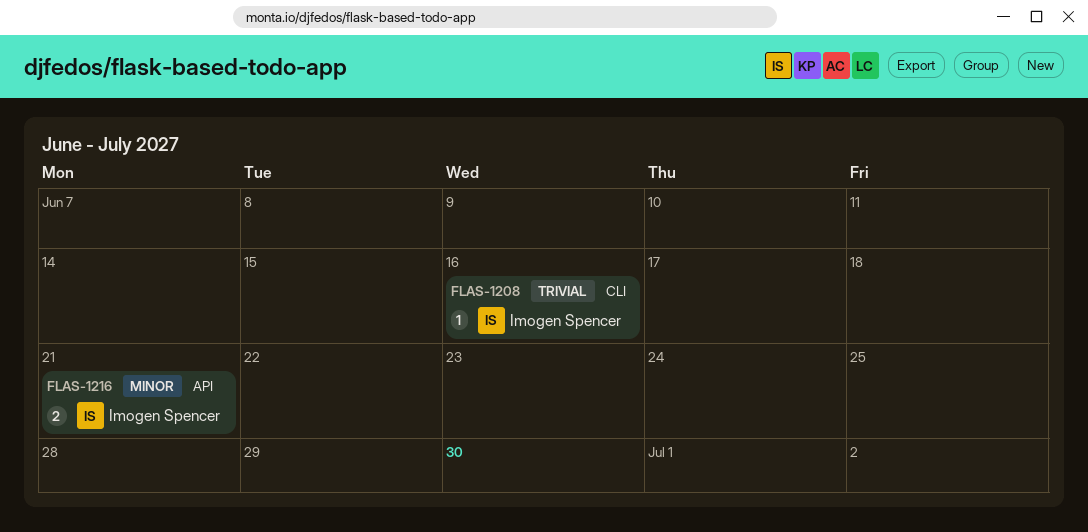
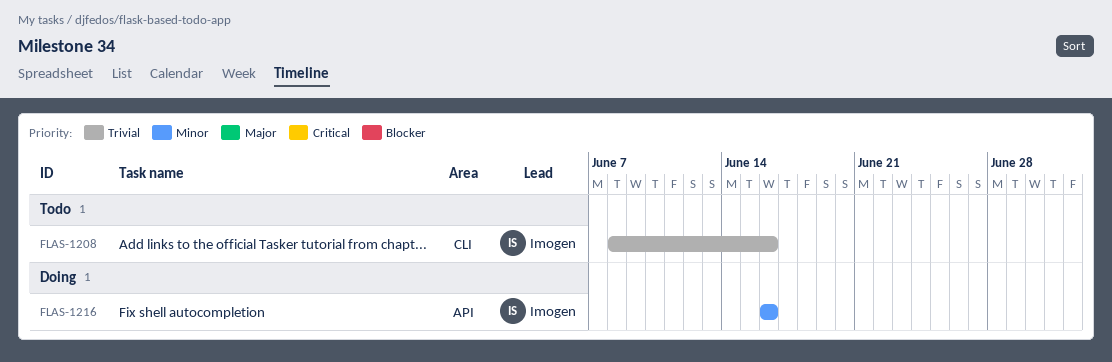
FLAS-1216, due: Jun 21 -> Jun 16

